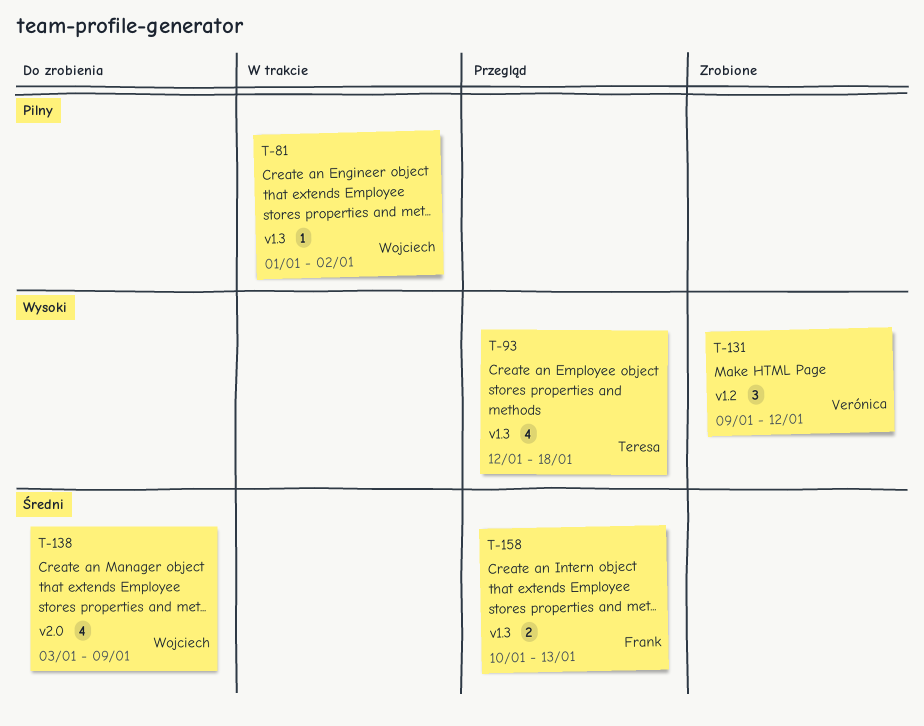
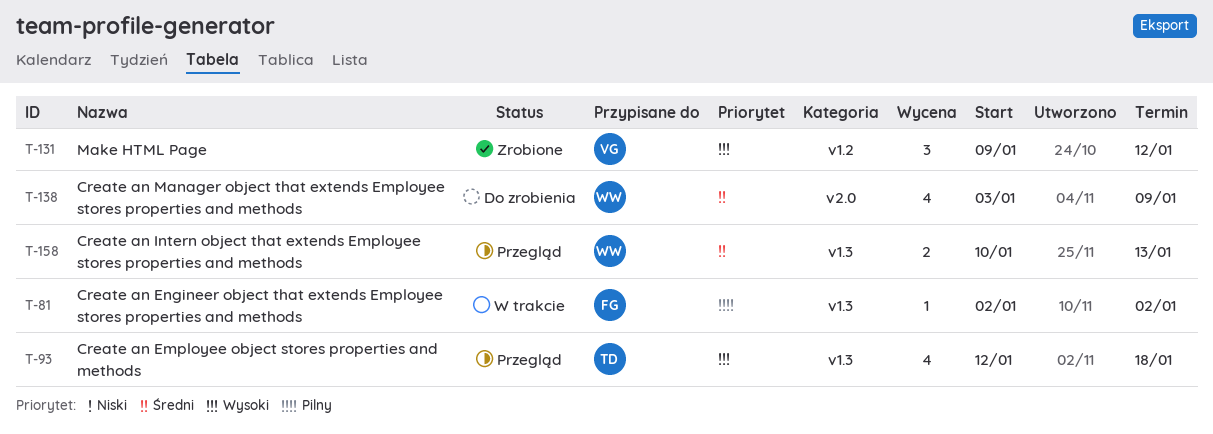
T-81, owner: Wojciech -> Frank
T-81, start: Jan 1 -> Jan 2
T-158, owner: Frank -> Wojciech

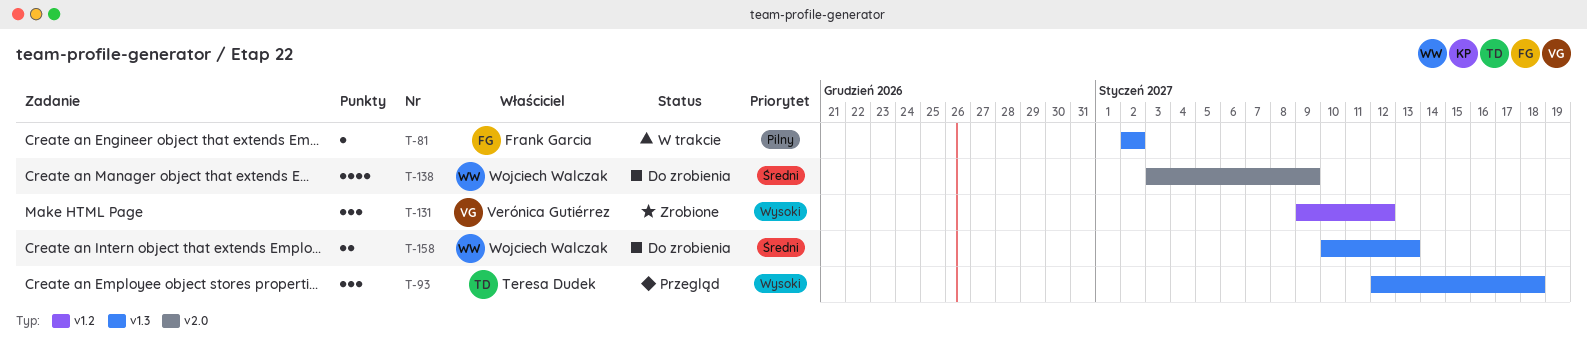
T-93, estimate: 4 -> 3
T-158, status: Przegląd -> Do zrobienia

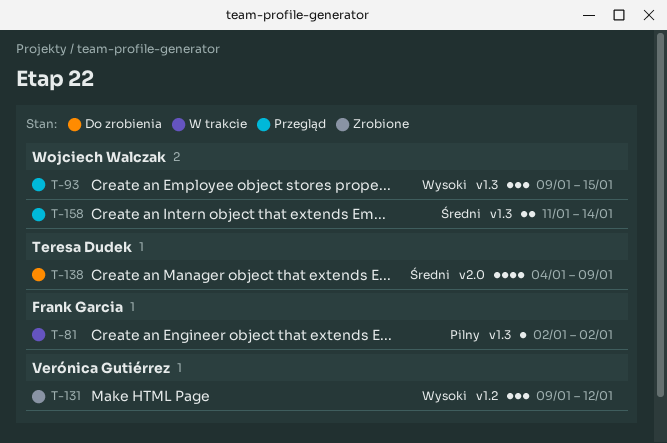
T-93, owner: Teresa Dudek -> Wojciech Walczak
T-93, start: Jan 12 -> Jan 9
T-93, due: Jan 18 -> Jan 15
T-138, owner: Wojciech Walczak -> Teresa Dudek
T-138, start: Jan 3 -> Jan 4
T-158, status: Do zrobienia -> Przegląd
T-158, start: Jan 10 -> Jan 11
T-158, due: Jan 13 -> Jan 14

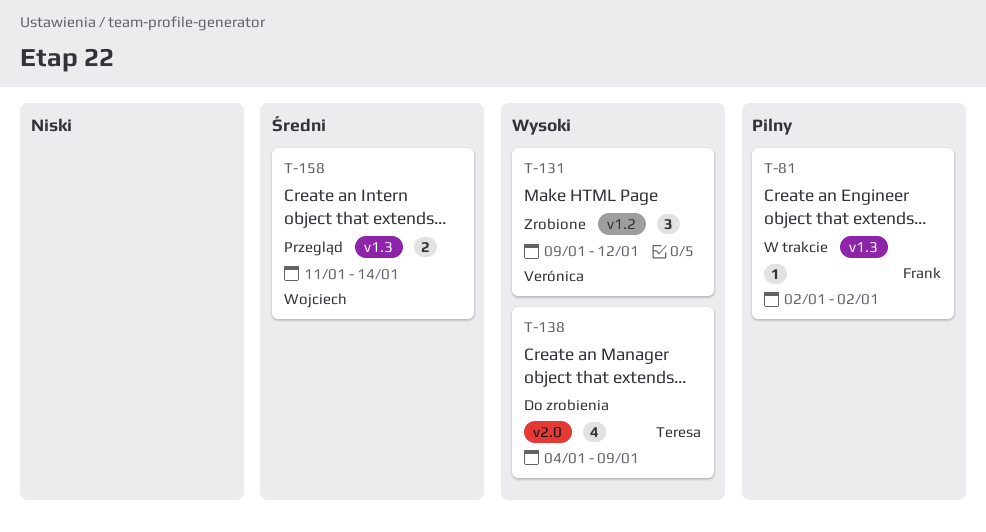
T-93: present -> none
T-138, priority: Średni -> Wysoki

